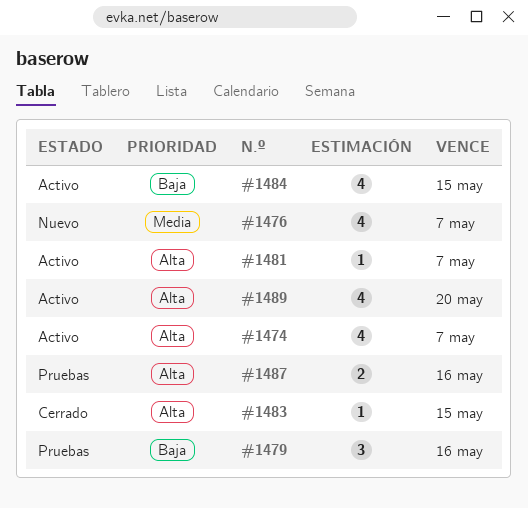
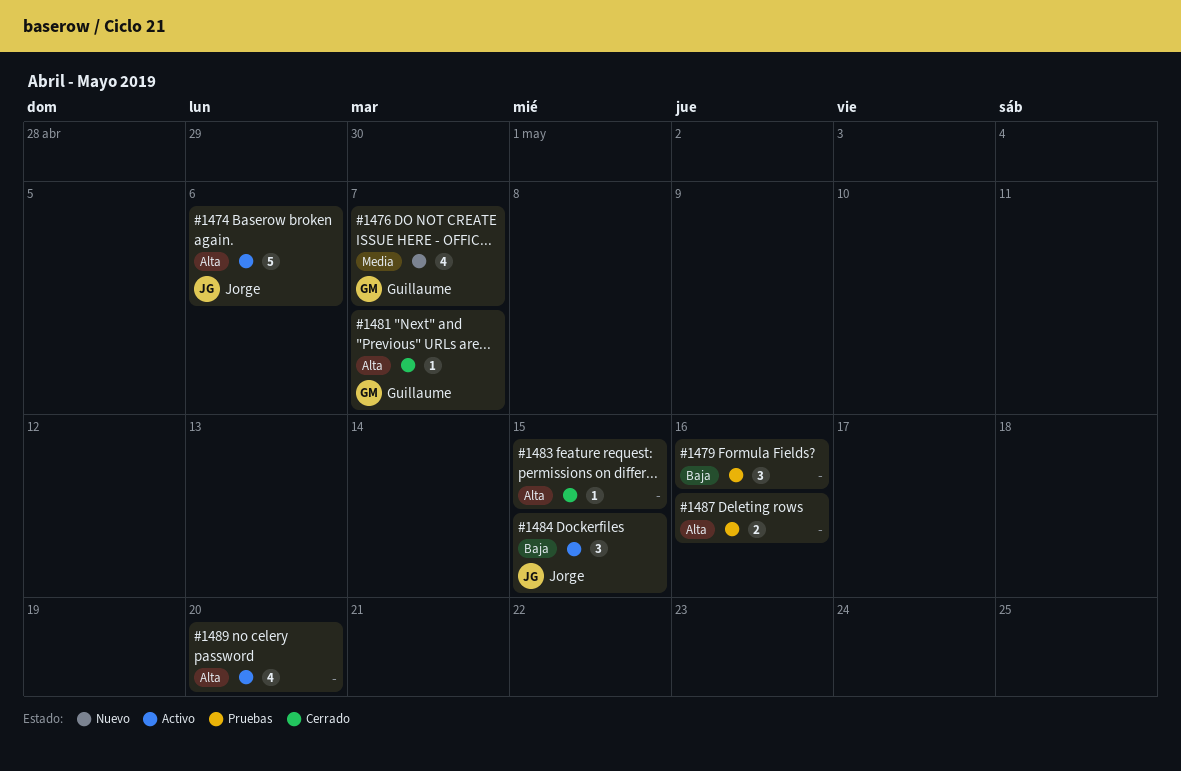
#1474, estimate: 4 -> 5
#1474, due: May 7 -> May 6
#1481, status: Activo -> Cerrado
#1484, estimate: 4 -> 3

